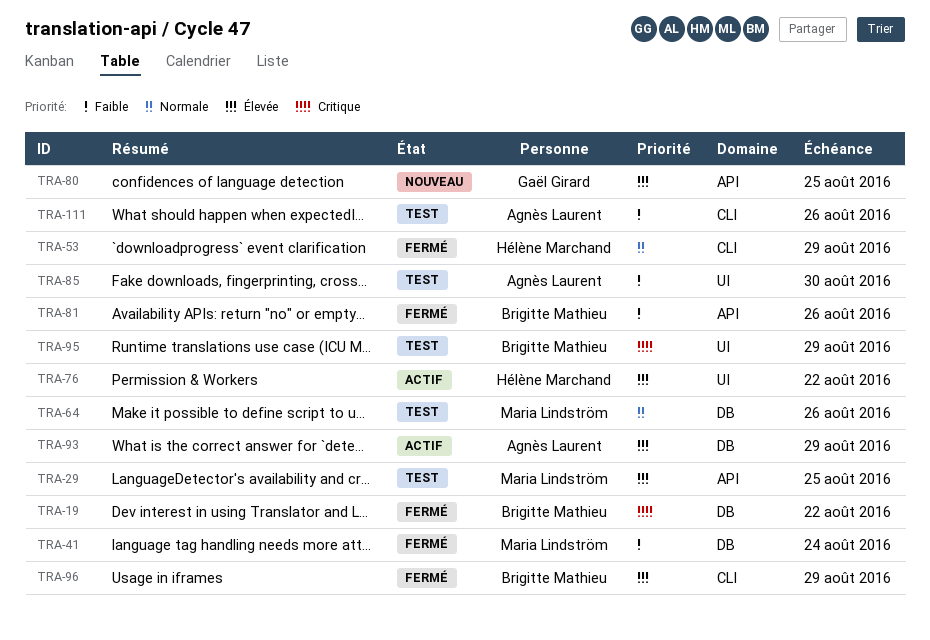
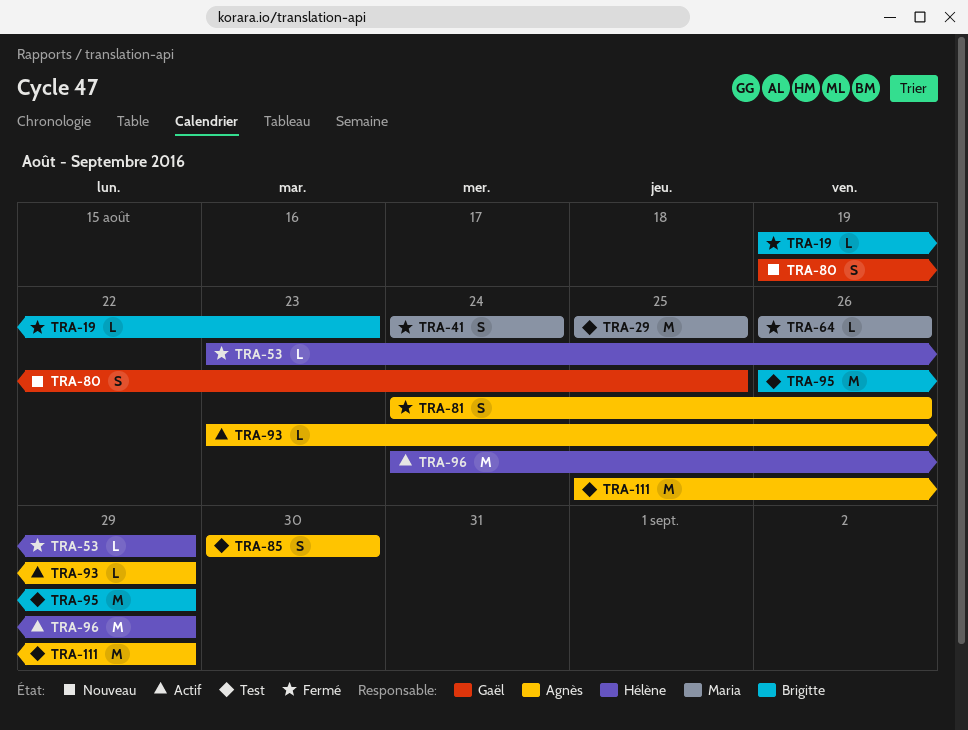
TRA-19, due: Aug 22 -> Aug 23
TRA-64, status: Test -> Fermé
TRA-76: present -> none
TRA-81, owner: Brigitte Mathieu -> Agnès Laurent
TRA-96, status: Fermé -> Actif
TRA-96, owner: Brigitte Mathieu -> Hélène Marchand
TRA-111, due: Aug 26 -> Aug 29

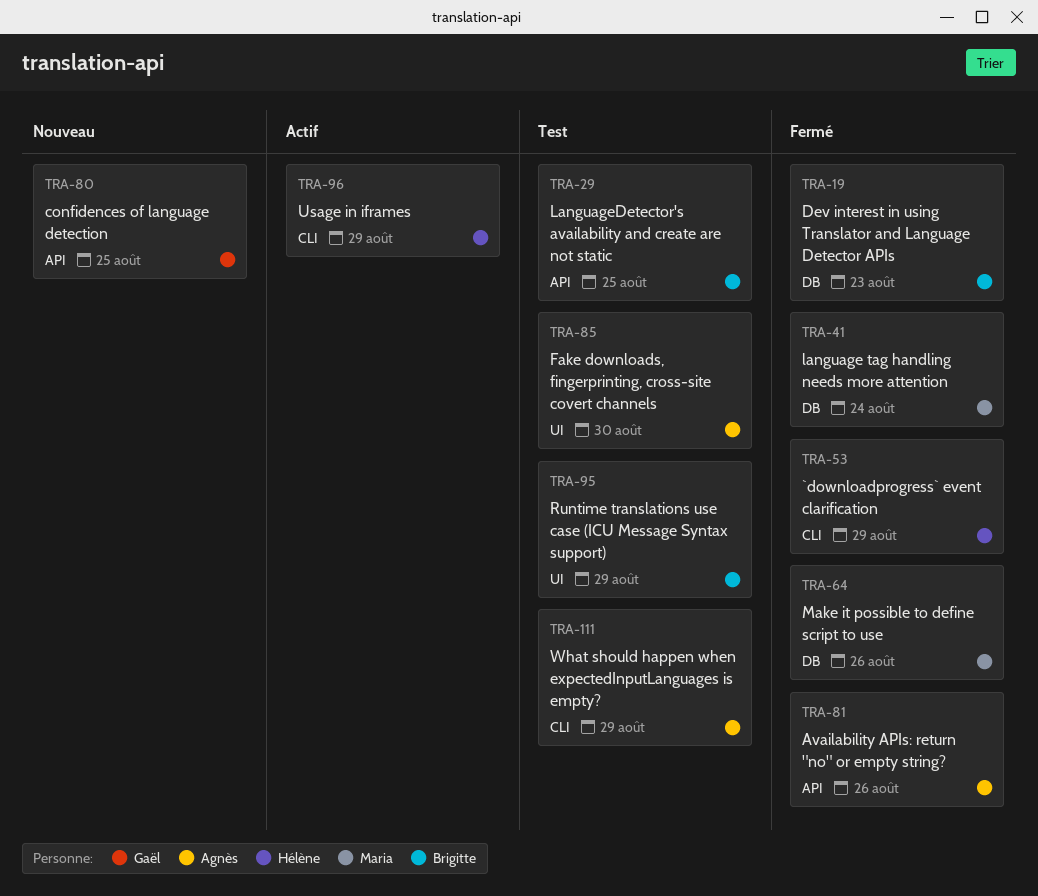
TRA-29, owner: Maria -> Brigitte
TRA-93: present -> none

